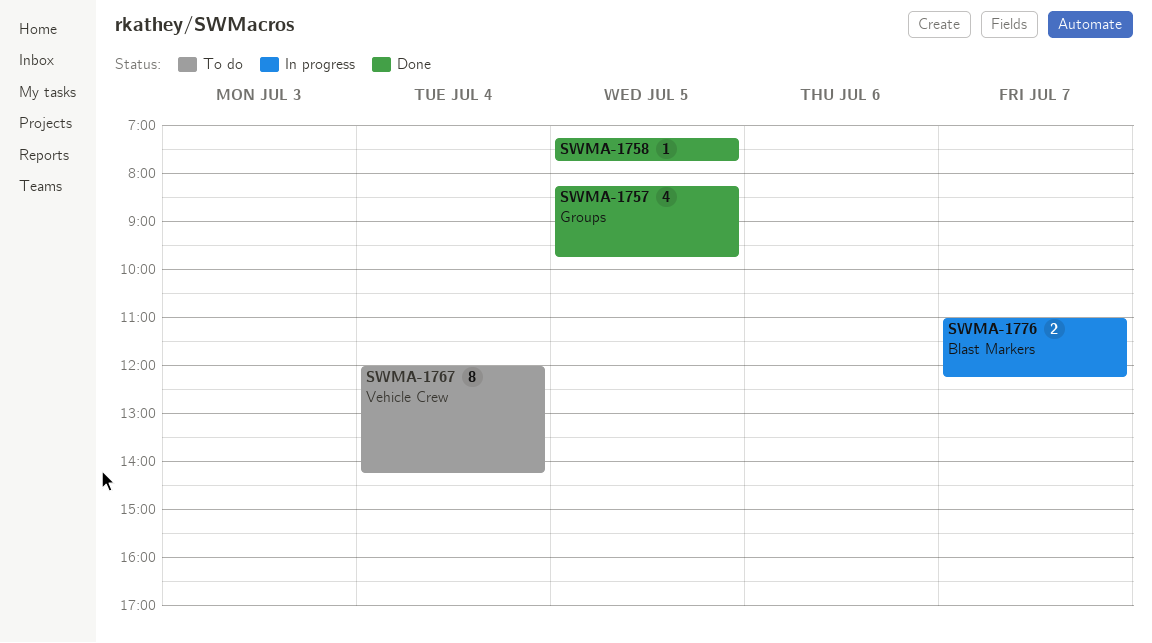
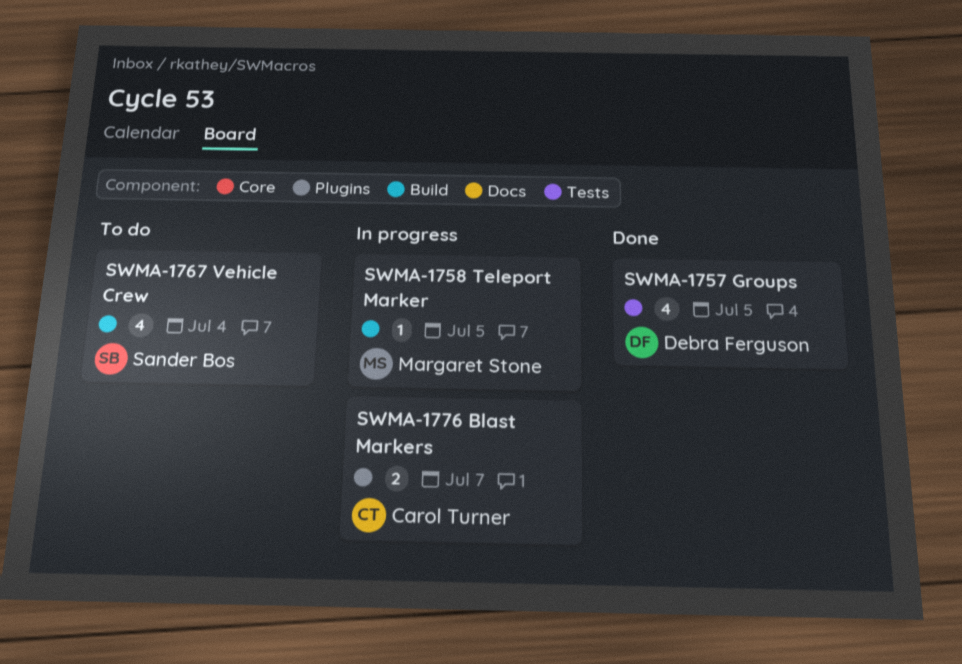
SWMA-1758, status: Done -> In progress
SWMA-1767, estimate: 8 -> 4

